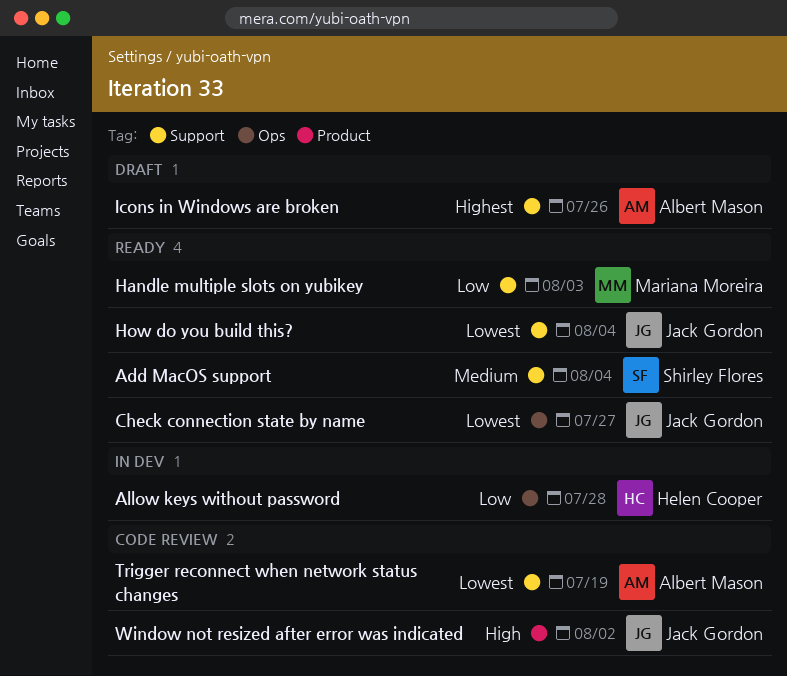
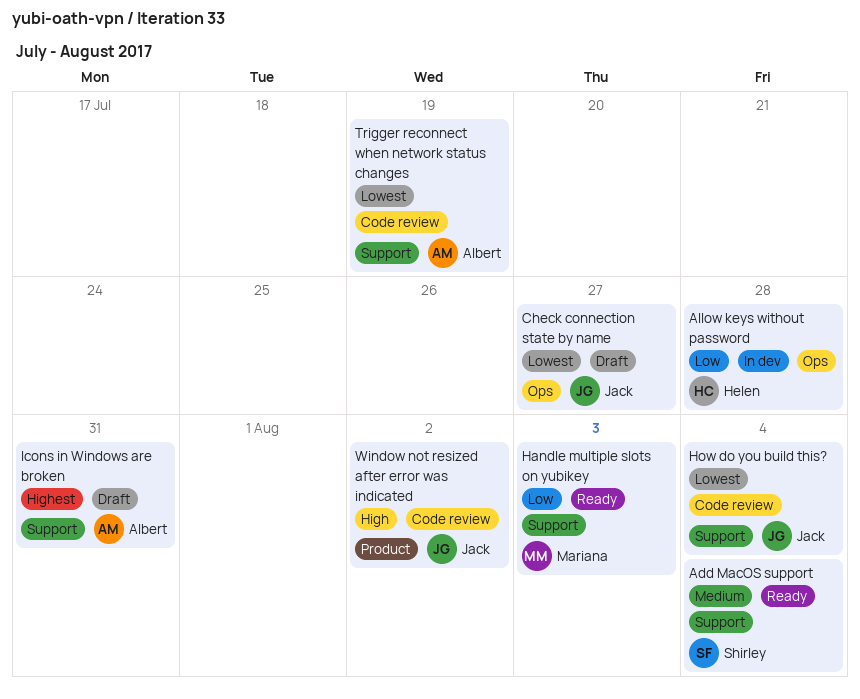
Check connection state by name, status: Ready -> Draft
How do you build this?, status: Ready -> Code review
Icons in Windows are broken, due: Jul 26 -> Jul 31

